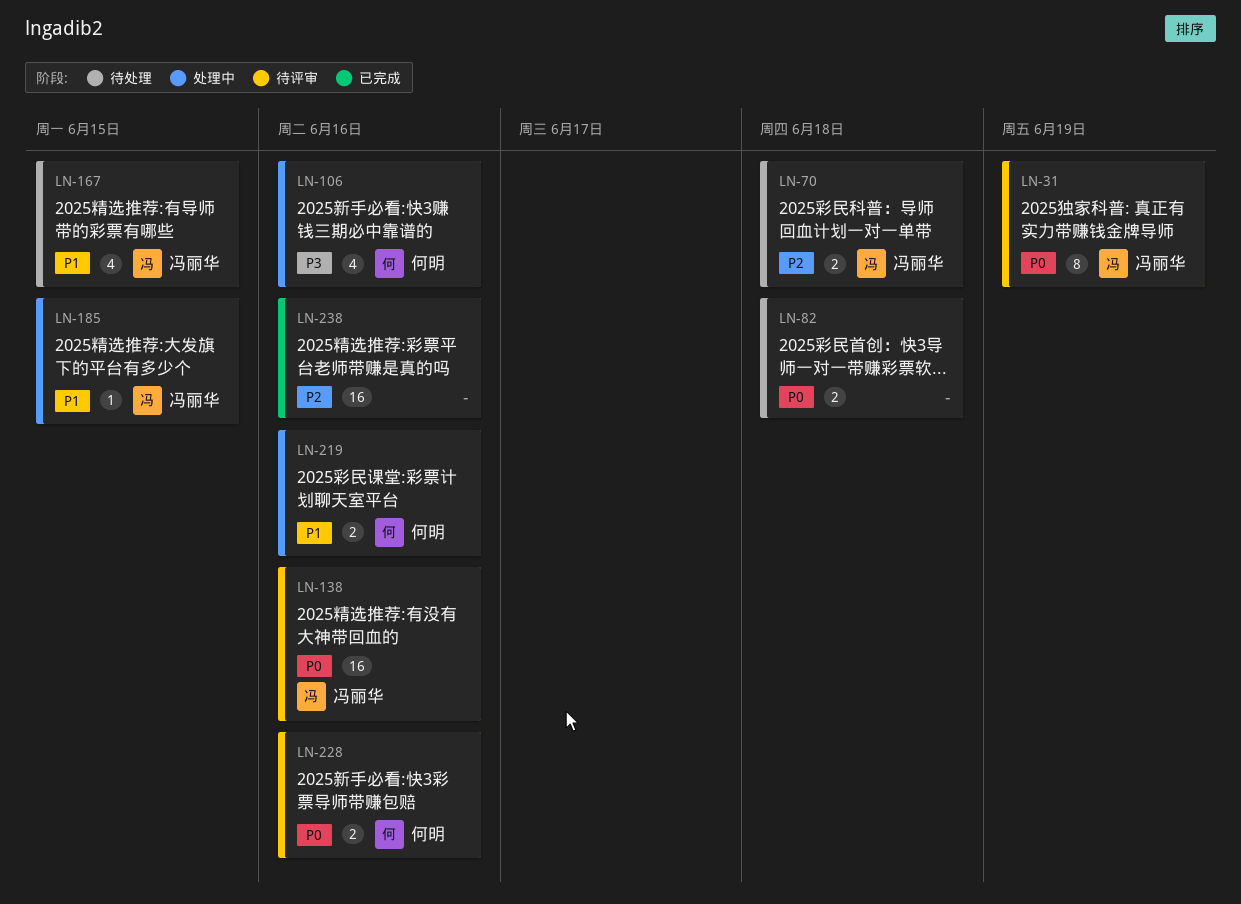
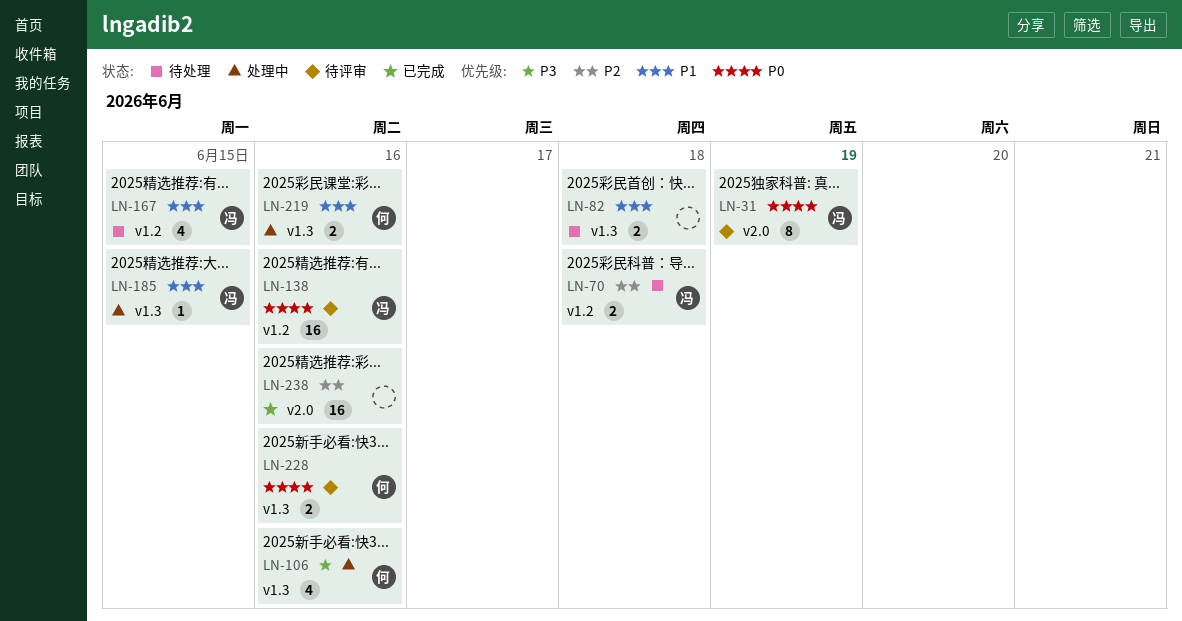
LN-82, priority: P0 -> P1

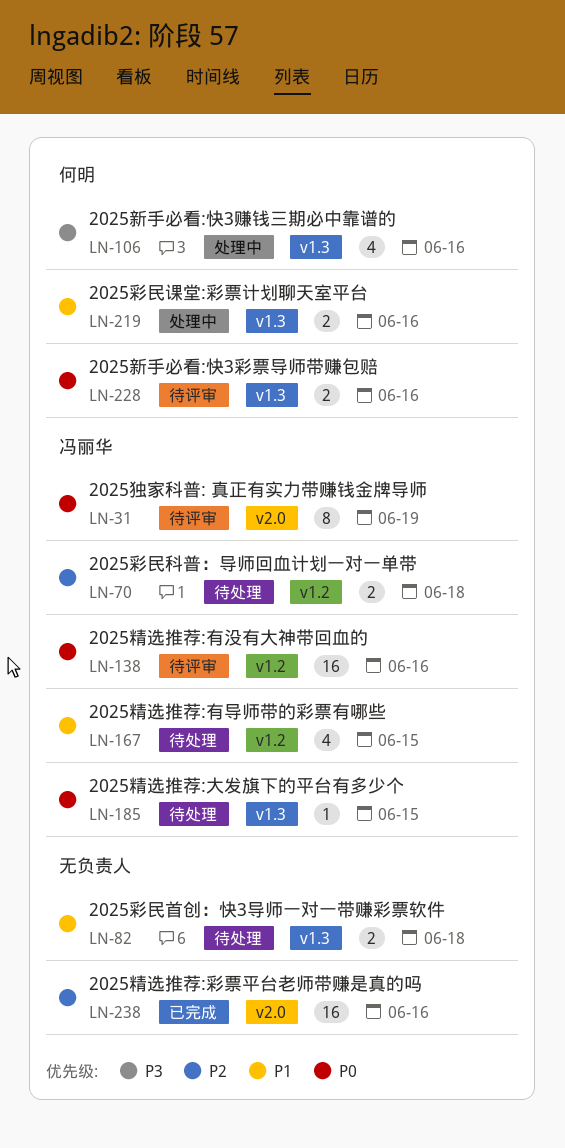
LN-185, status: 处理中 -> 待处理
LN-185, priority: P1 -> P0

